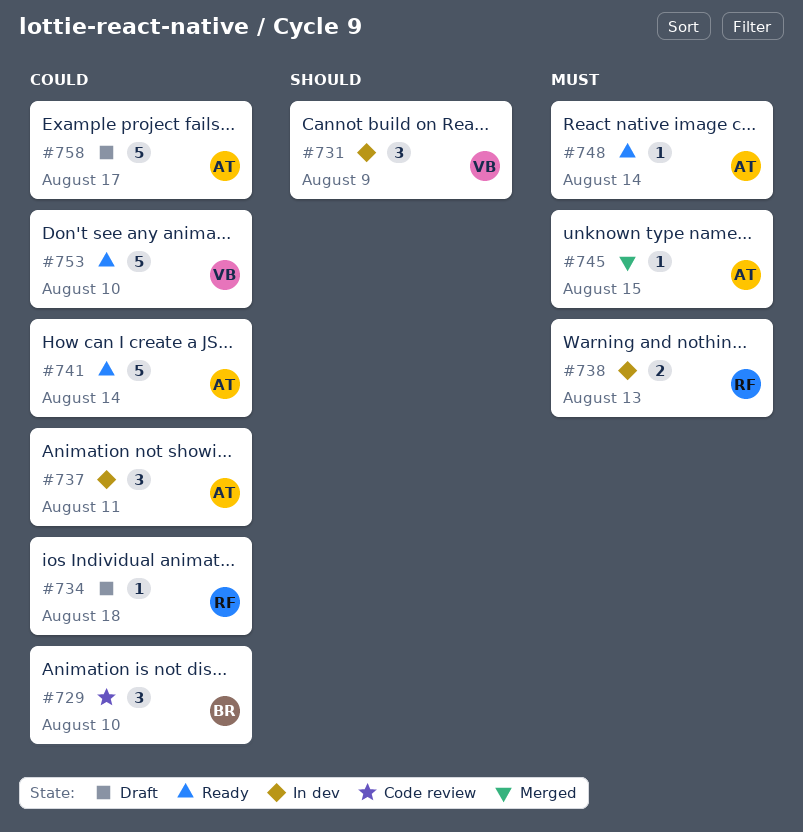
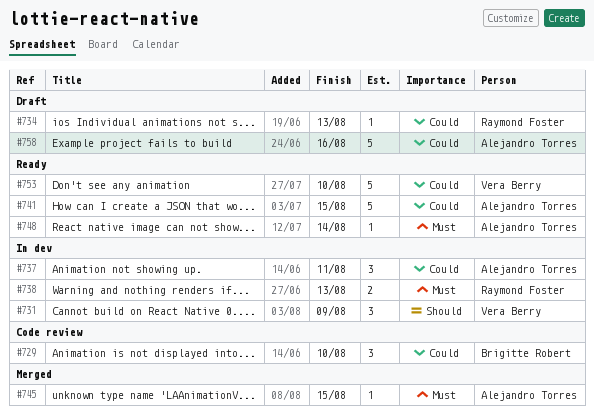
#734, due: Aug 18 -> Aug 13
#741, due: Aug 14 -> Aug 15
#758, due: Aug 17 -> Aug 16

